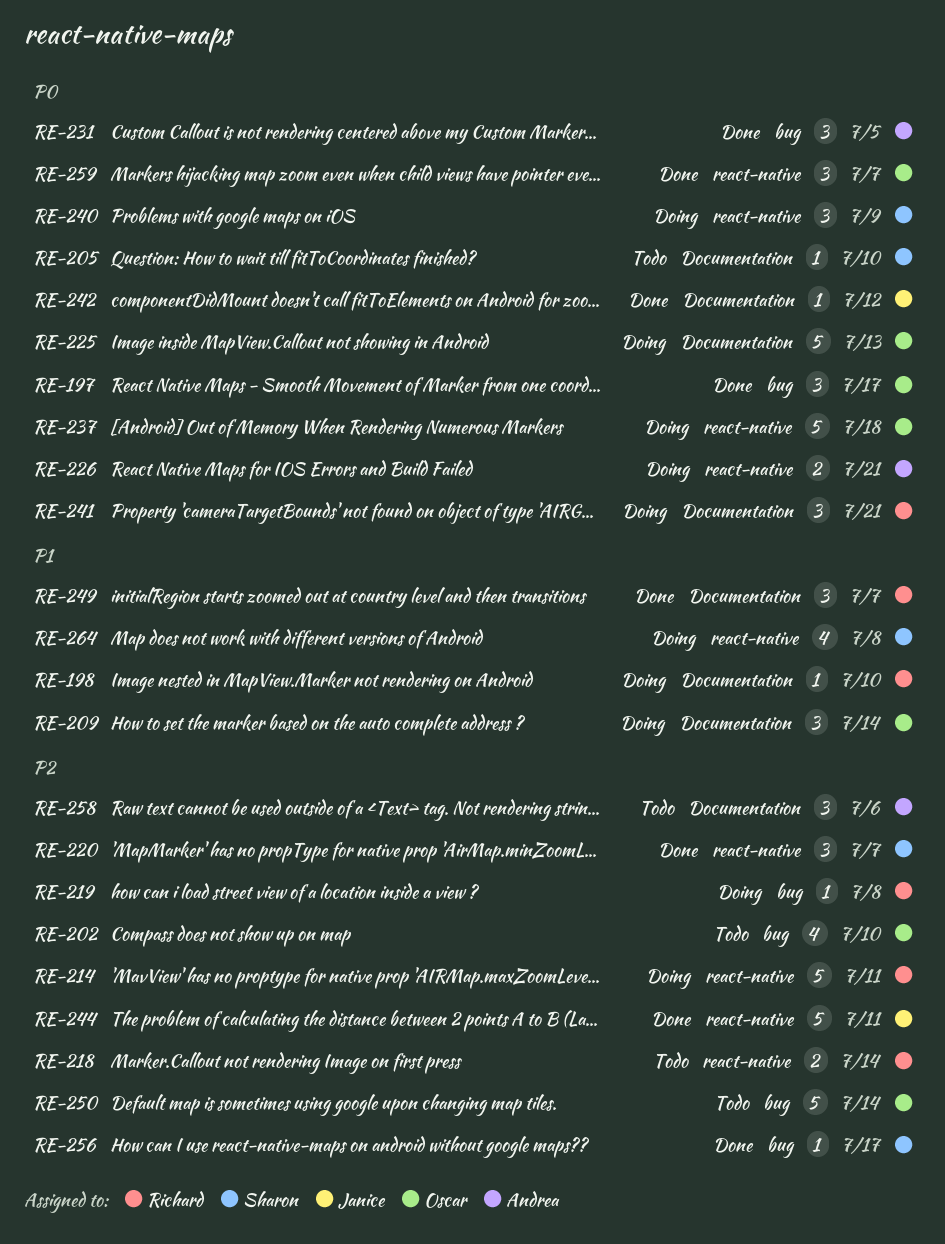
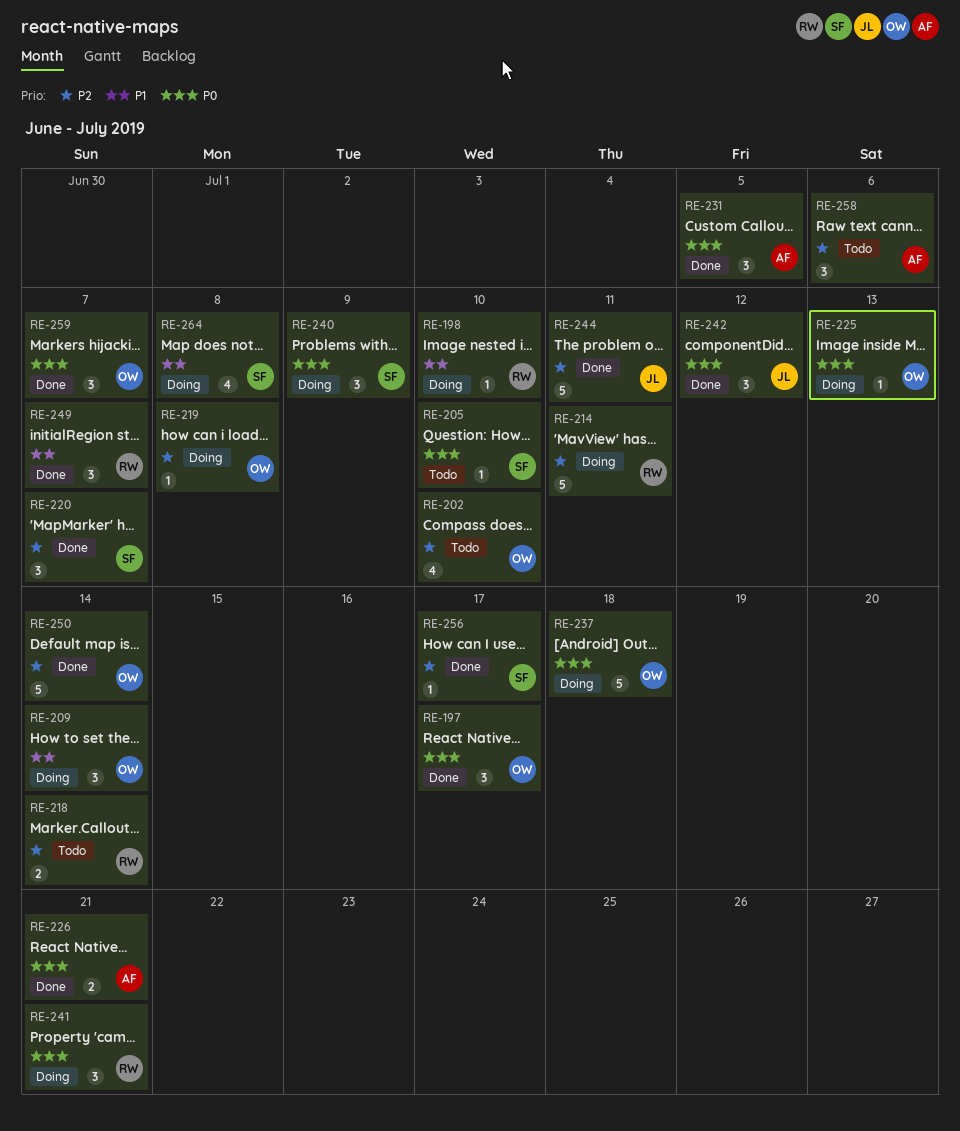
RE-219, owner: Richard -> Oscar
RE-225, estimate: 5 -> 1
RE-226, status: Doing -> Done
RE-242, estimate: 1 -> 3
RE-250, status: Todo -> Done

